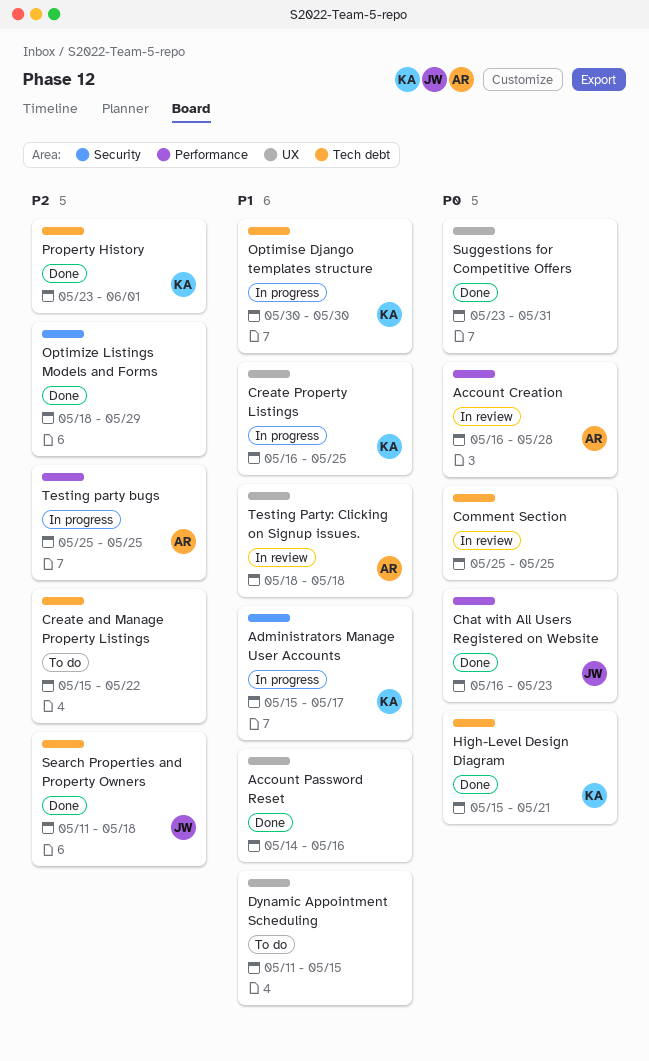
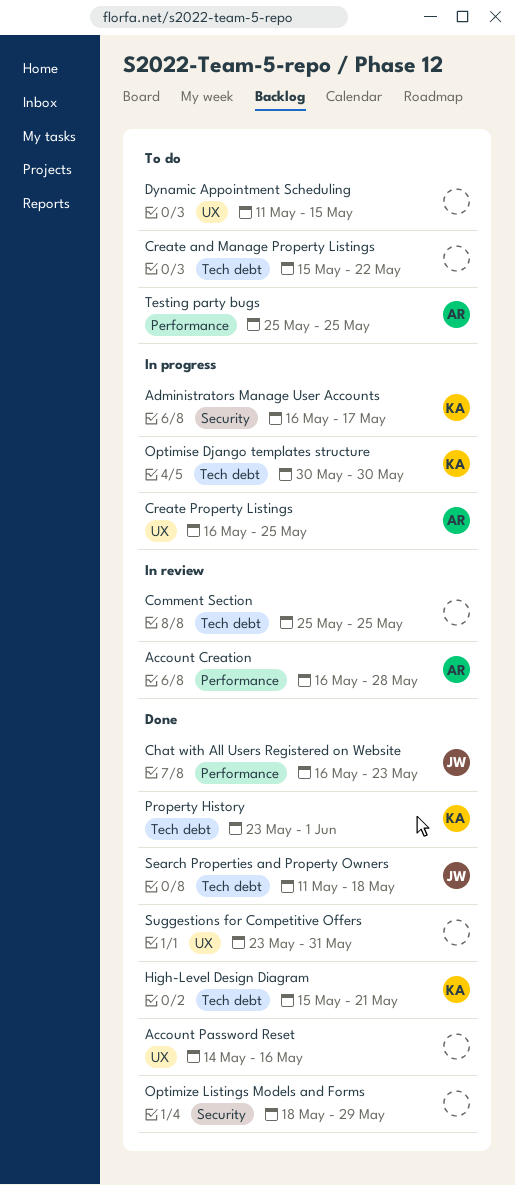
Administrators Manage User Accounts, start: May 15 -> May 16
Create Property Listings, owner: KA -> AR
Testing party bugs, status: In progress -> To do
Testing Party: Clicking on Signup issues.: present -> none

